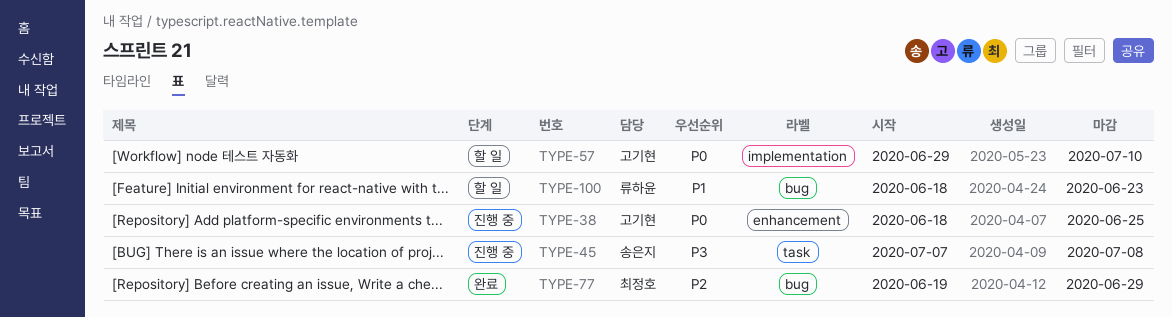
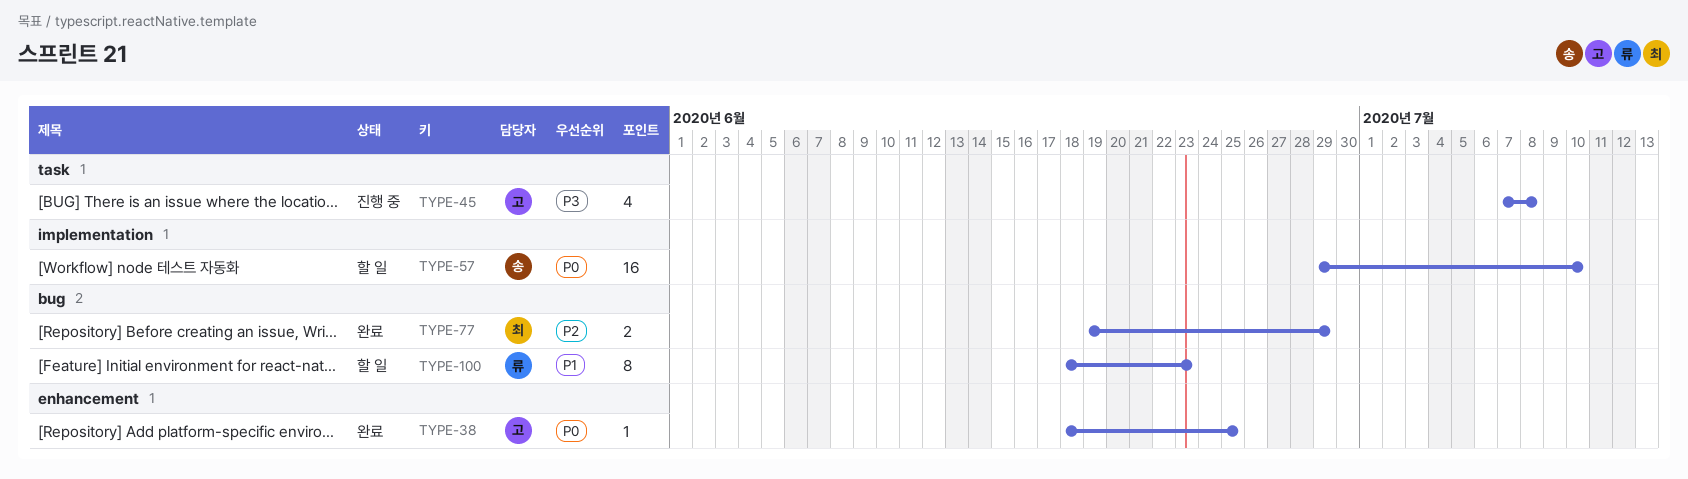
TYPE-38, status: 진행 중 -> 완료
TYPE-45, owner: 송은지 -> 고기현
TYPE-57, owner: 고기현 -> 송은지

